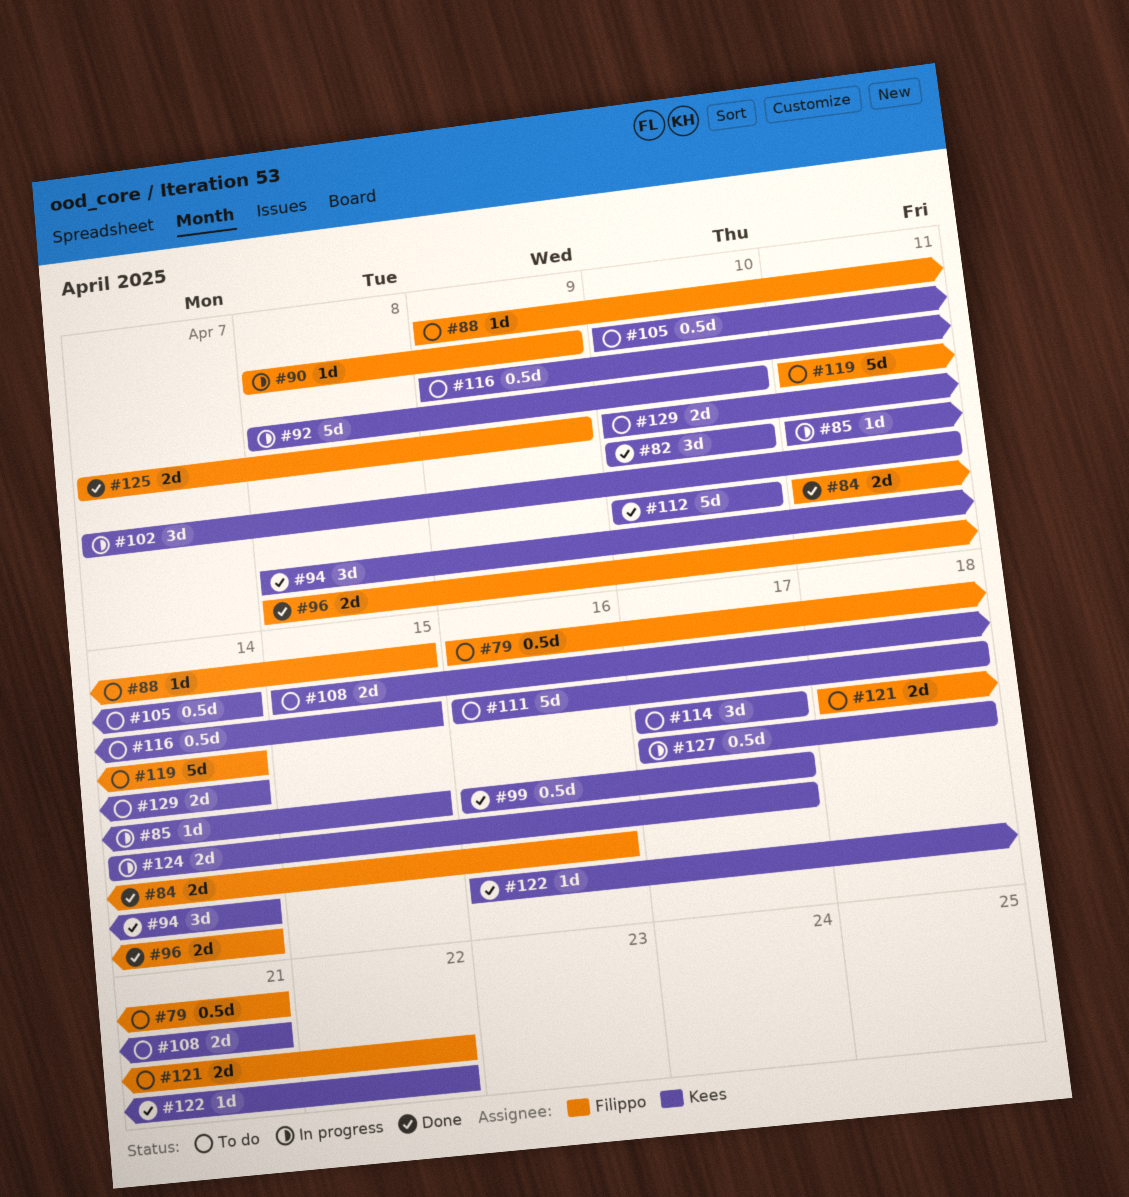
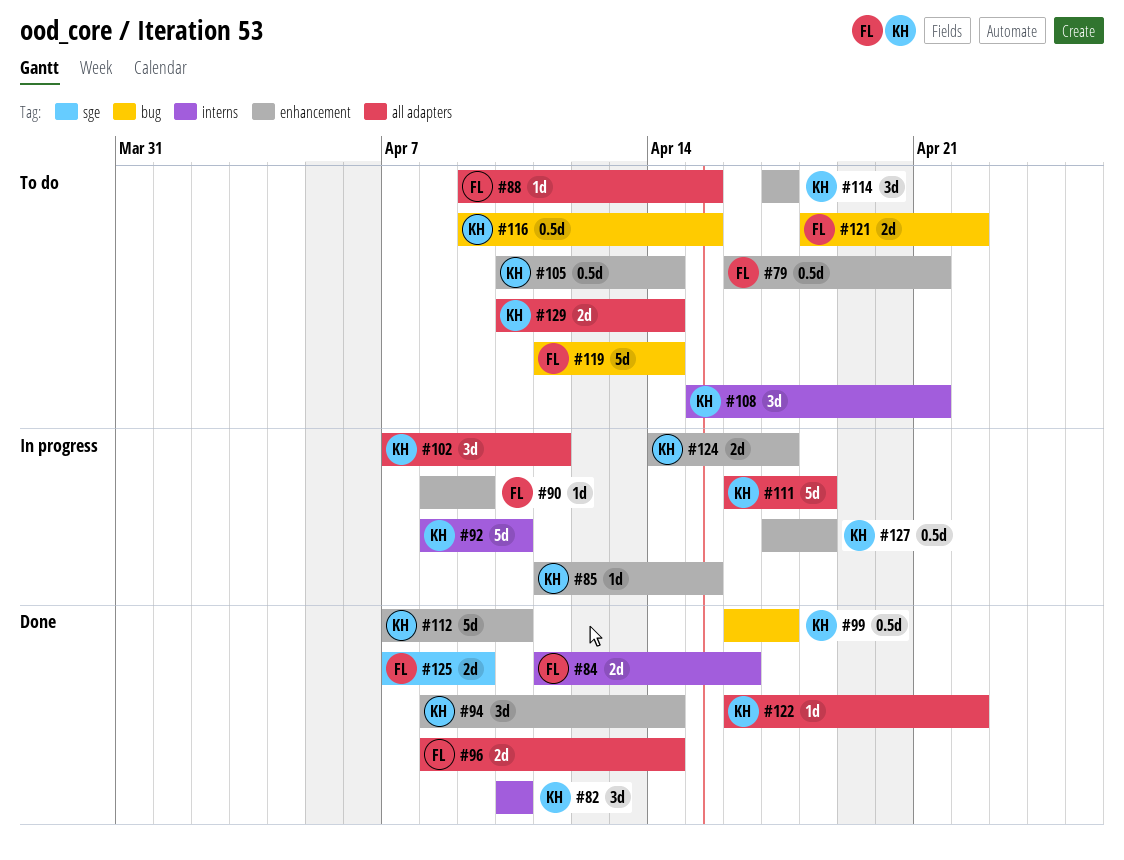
#108, estimate: 2d -> 3d
#111, status: To do -> In progress
#112, start: Apr 10 -> Apr 7

